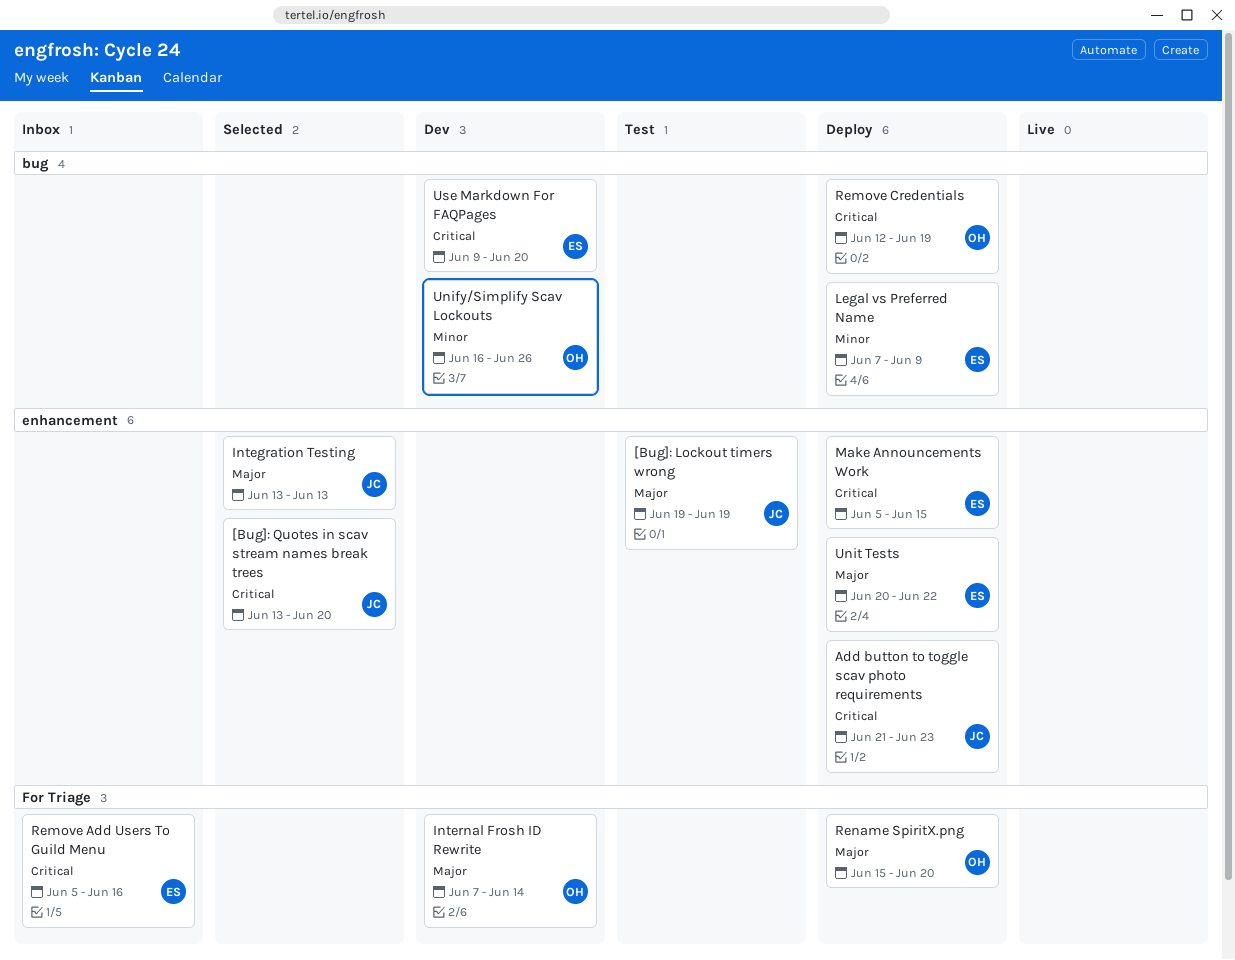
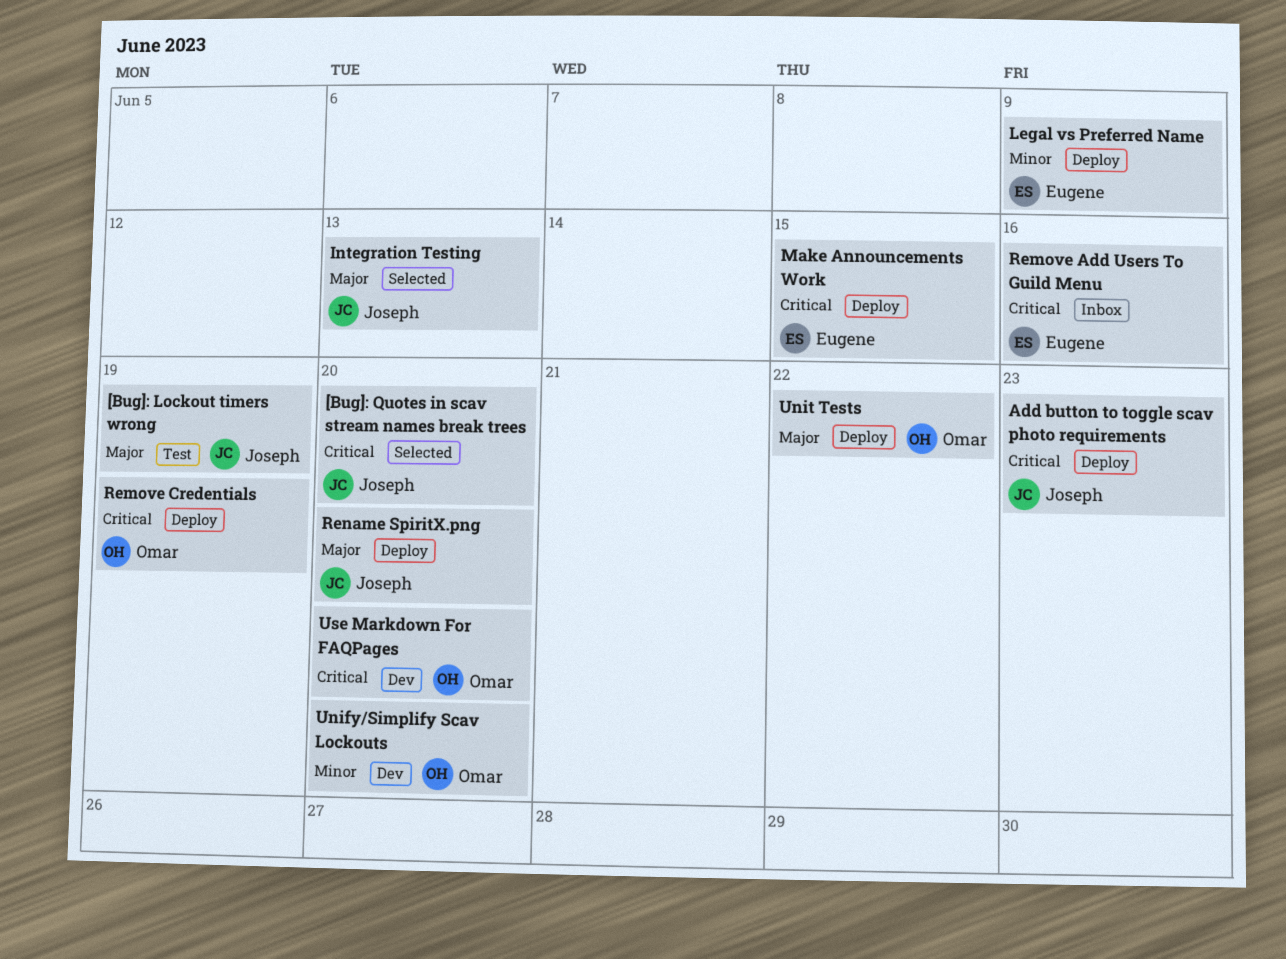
Internal Frosh ID Rewrite: present -> none
Rename SpiritX.png, owner: Omar -> Joseph
Unify/Simplify Scav Lockouts, due: Jun 26 -> Jun 20
Unit Tests, owner: Eugene -> Omar
Use Markdown For FAQPages, owner: Eugene -> Omar

